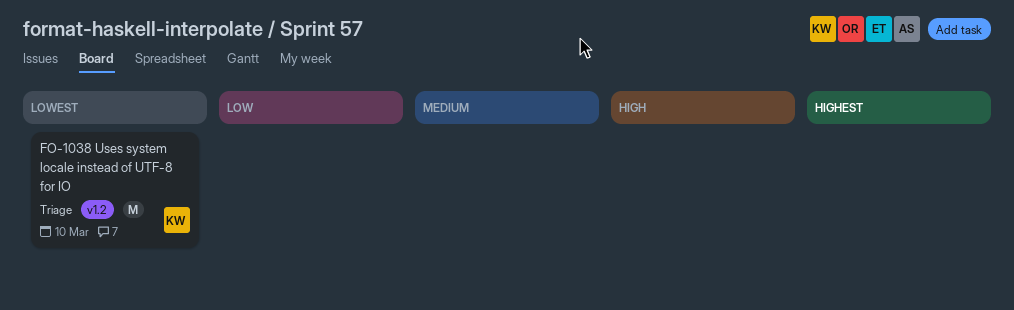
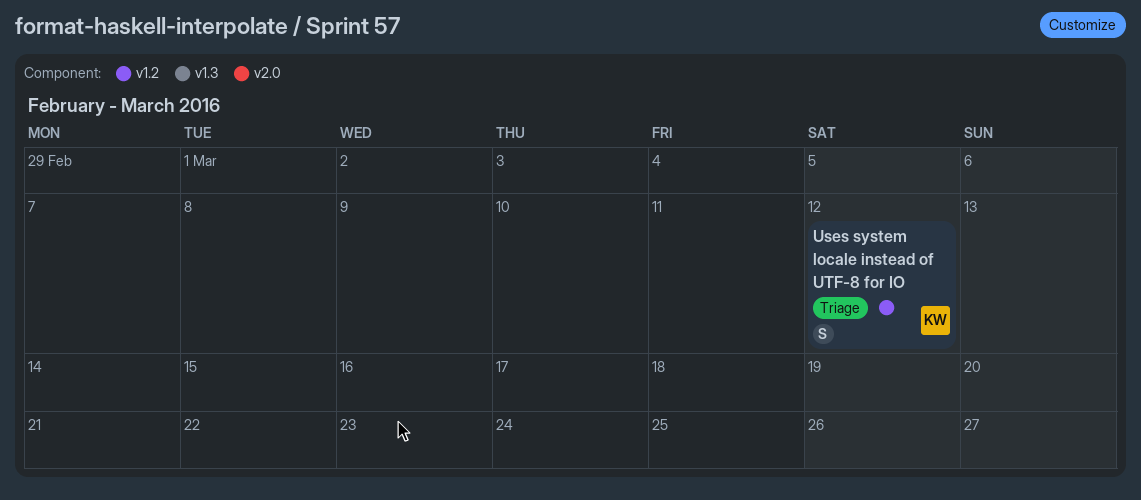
Uses system locale instead of UTF-8 for IO, estimate: M -> S
Uses system locale instead of UTF-8 for IO, due: Mar 10 -> Mar 12

